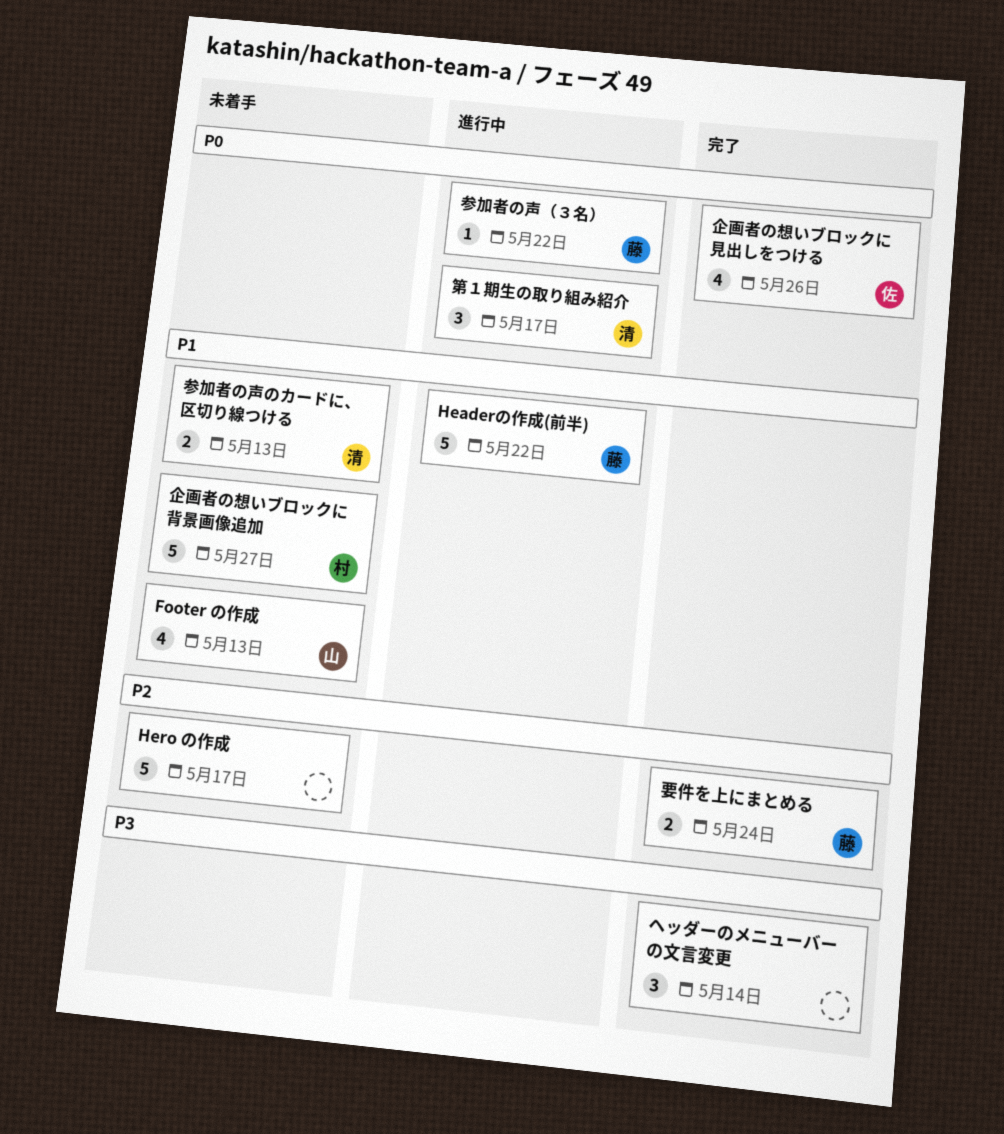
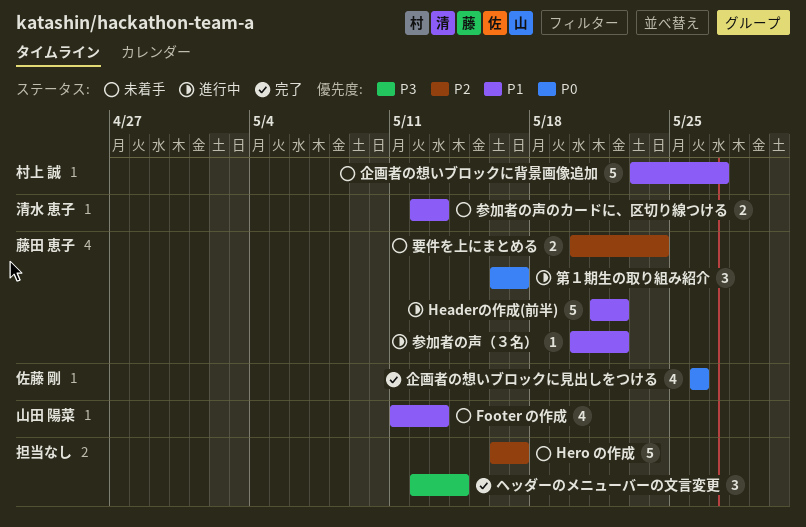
参加者の声（３名）, priority: P0 -> P1
第１期生の取り組み紹介, owner: 清水 恵子 -> 藤田 恵子
要件を上にまとめる, status: 完了 -> 未着手

